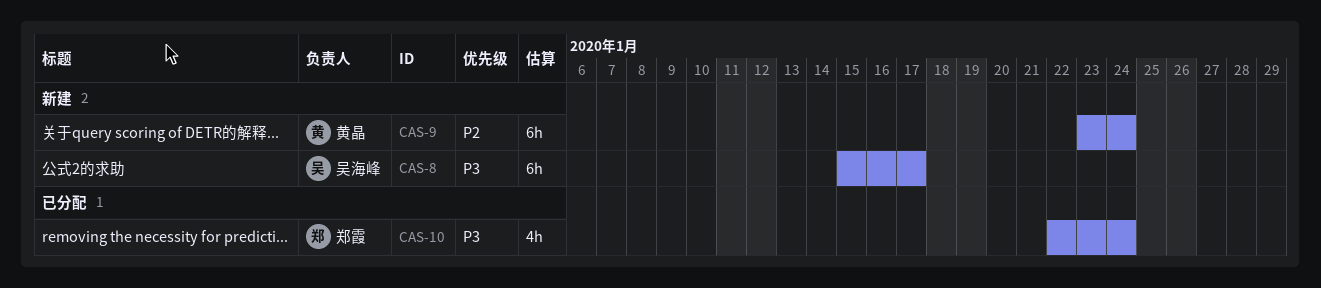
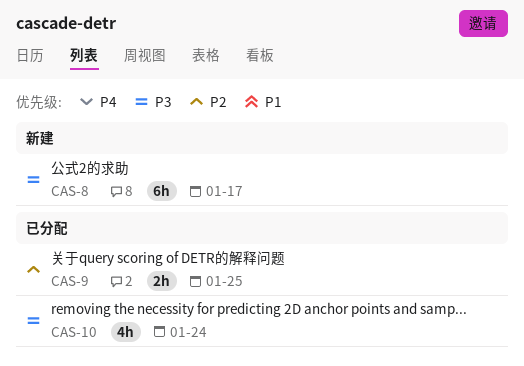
CAS-9, status: 新建 -> 已分配
CAS-9, estimate: 6h -> 2h
CAS-9, due: Jan 24 -> Jan 25

